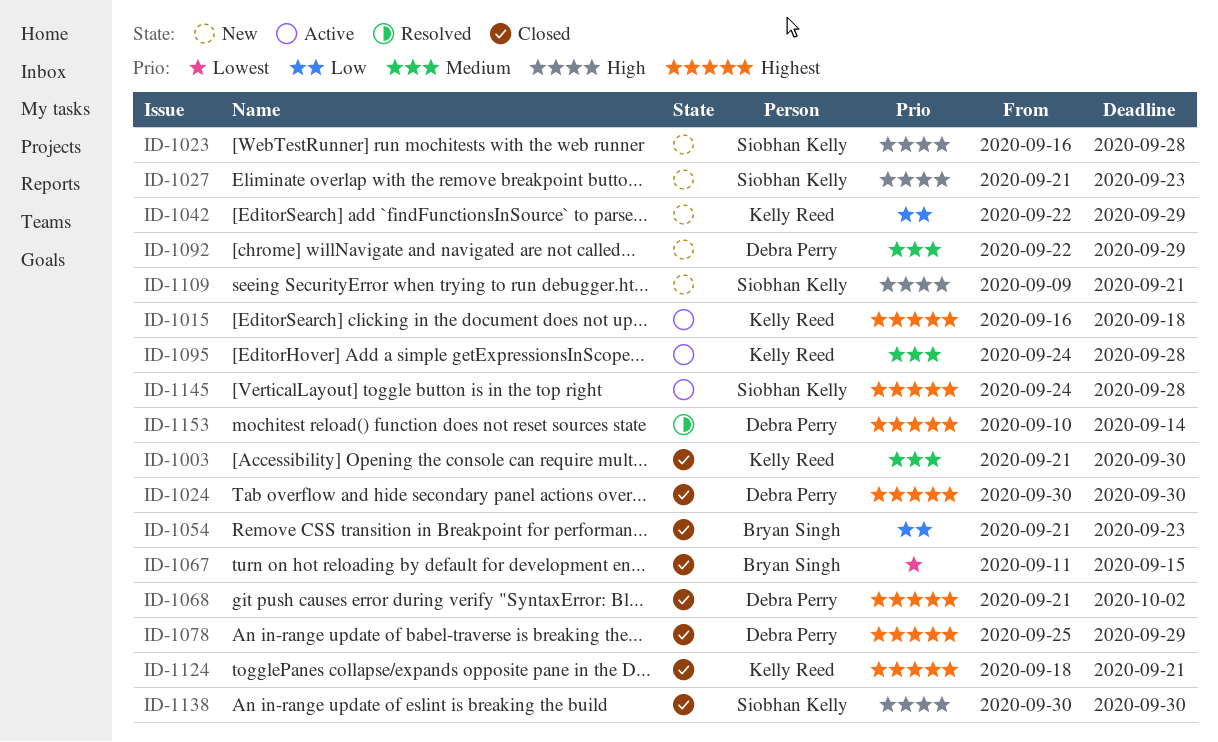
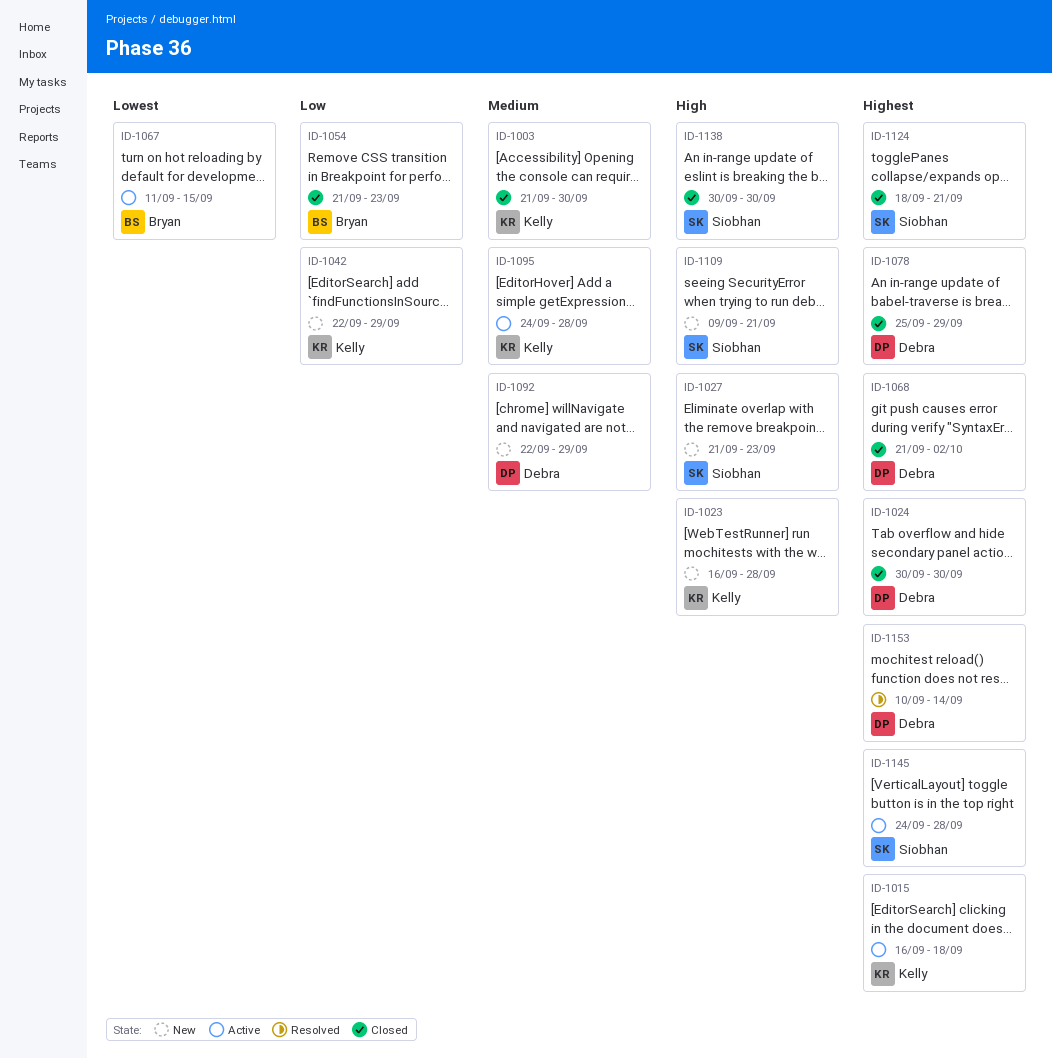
ID-1023, owner: Siobhan Kelly -> Kelly Reed
ID-1067, status: Closed -> Active
ID-1124, owner: Kelly Reed -> Siobhan Kelly

